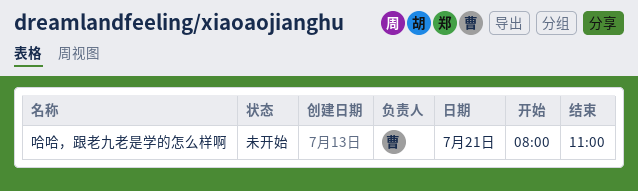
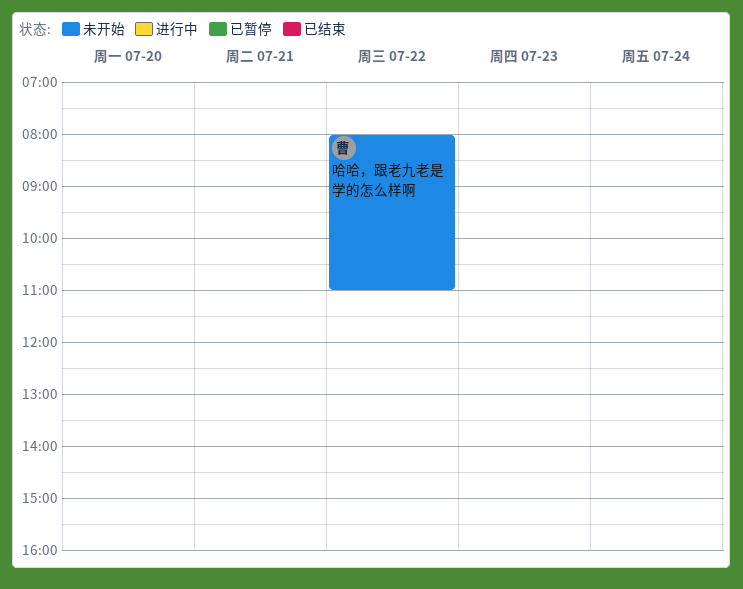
哈哈，跟老九老是学的怎么样啊, day: Jul 21 -> Jul 22

